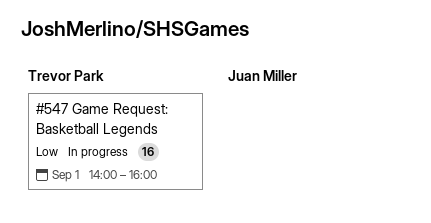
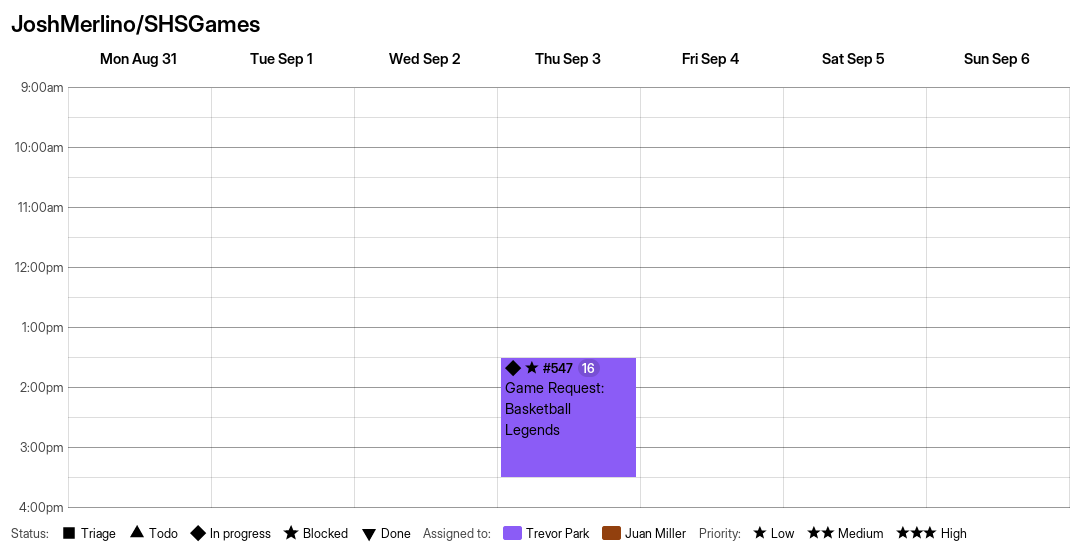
#547, day: Sep 1 -> Sep 3
#547, begins: 14:00 -> 13:30
#547, ends: 16:00 -> 15:30

